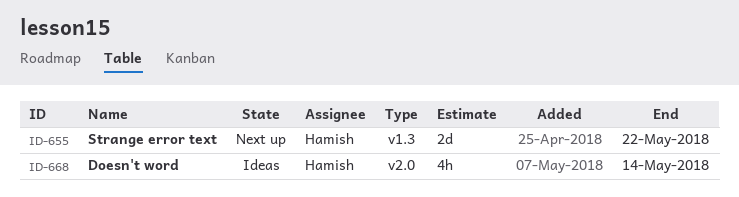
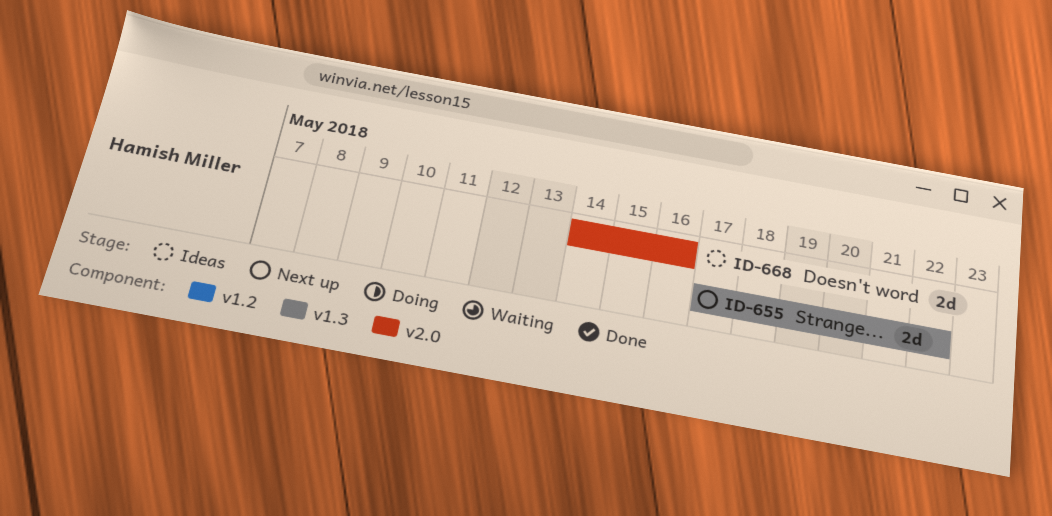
ID-668, estimate: 4h -> 2d
ID-668, due: May 14 -> May 16

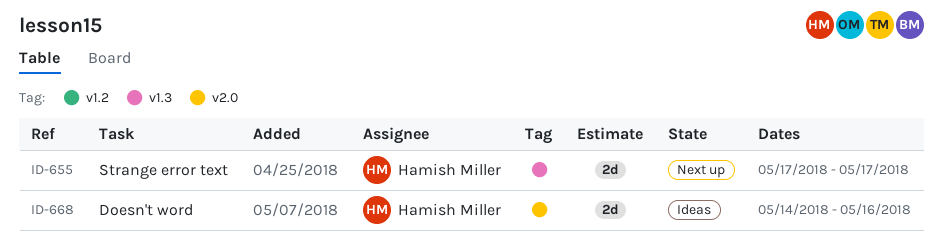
ID-655, due: May 22 -> May 17

